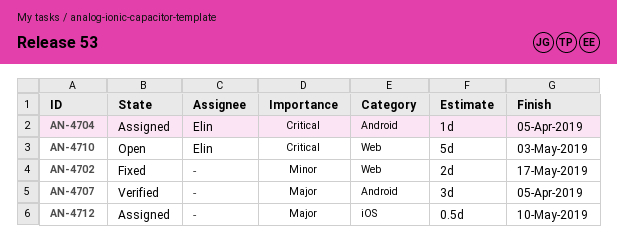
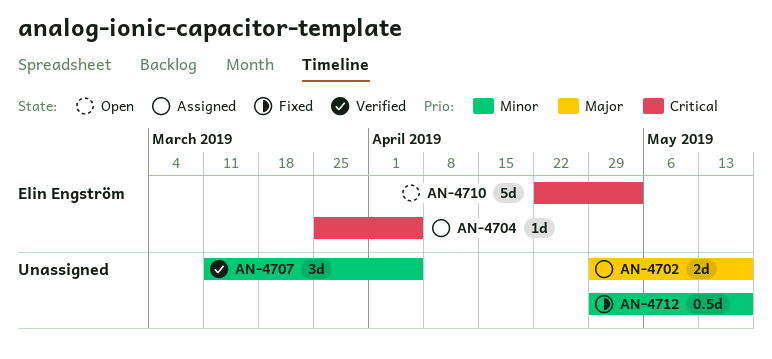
AN-4702, status: Fixed -> Assigned
AN-4702, priority: Minor -> Major
AN-4707, priority: Major -> Minor
AN-4712, status: Assigned -> Fixed
AN-4712, priority: Major -> Minor
AN-4712, due: May 10 -> May 17

